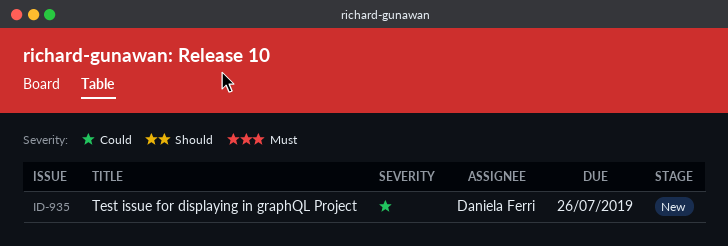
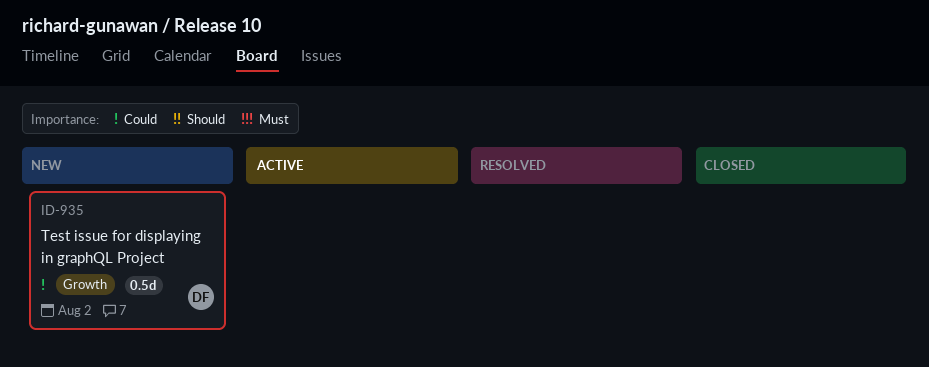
ID-935, due: Jul 26 -> Aug 2

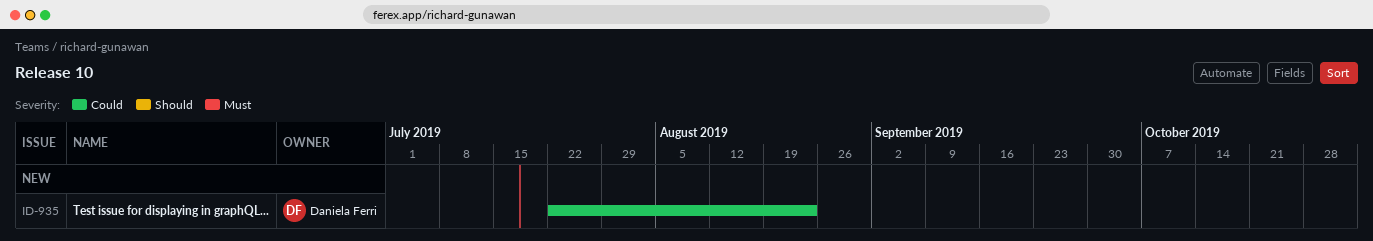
ID-935, due: Aug 2 -> Aug 23

